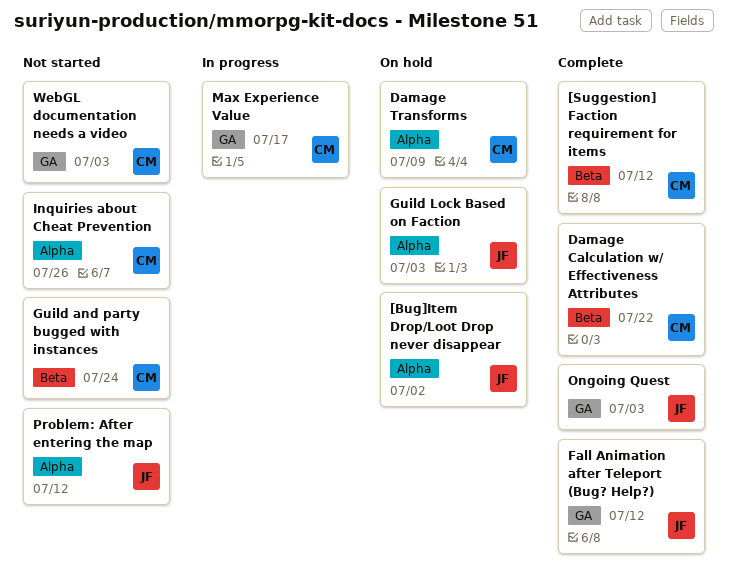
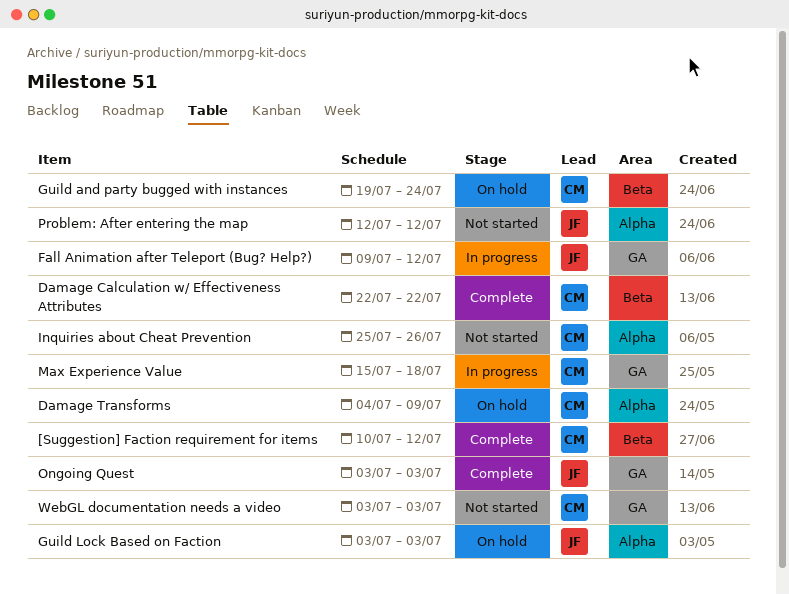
[Bug]Item Drop/Loot Drop never disappear: present -> none
Fall Animation after Teleport (Bug? Help?), status: Complete -> In progress
Guild and party bugged with instances, status: Not started -> On hold
Max Experience Value, due: Jul 17 -> Jul 18

